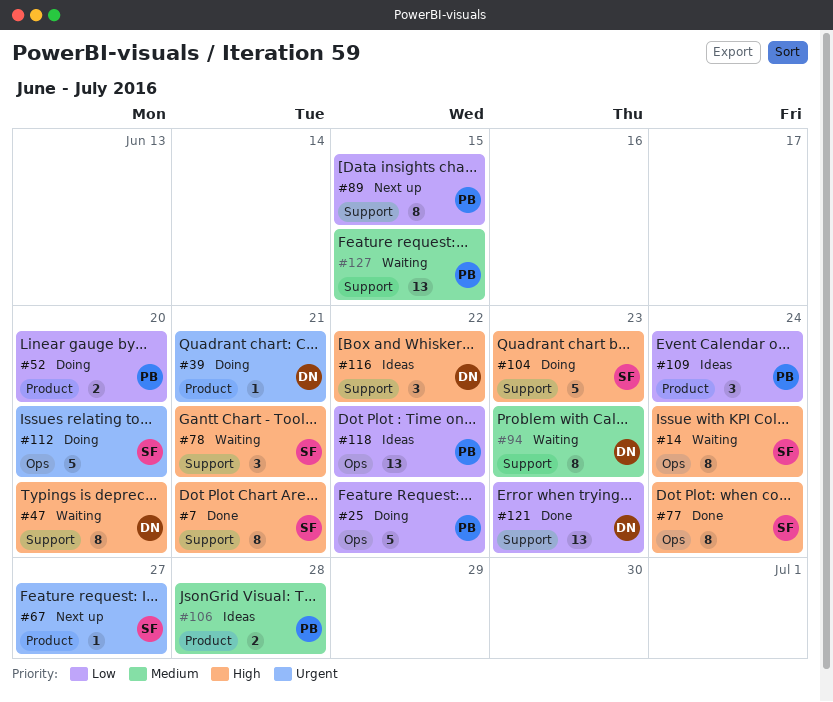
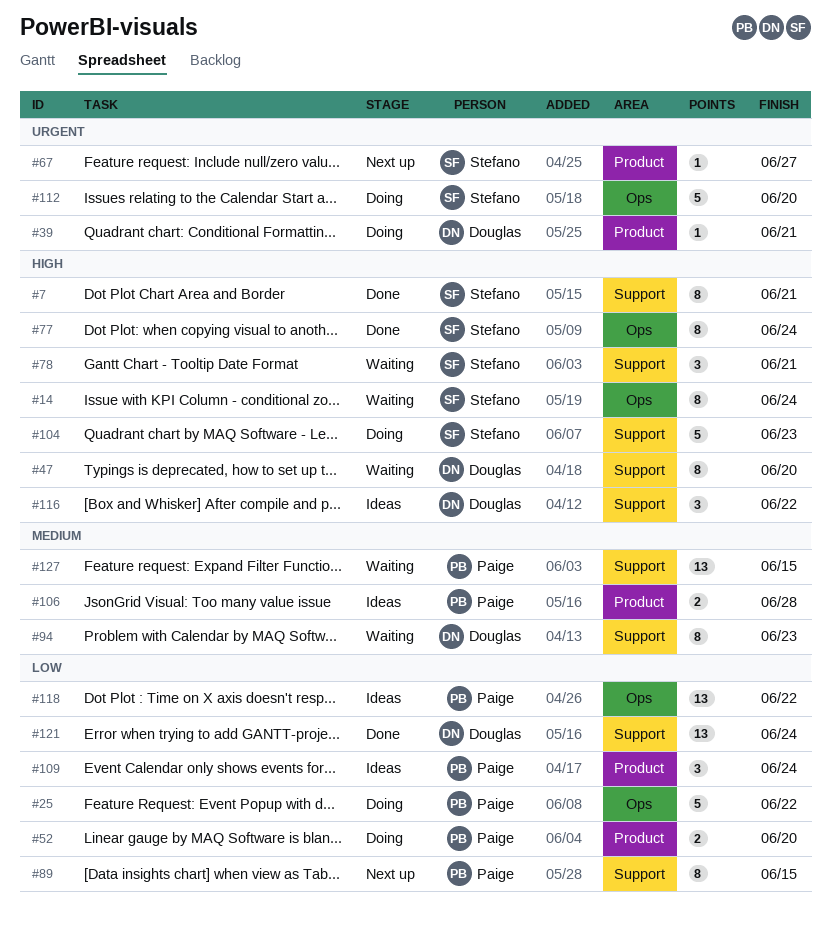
#121, due: Jun 23 -> Jun 24

